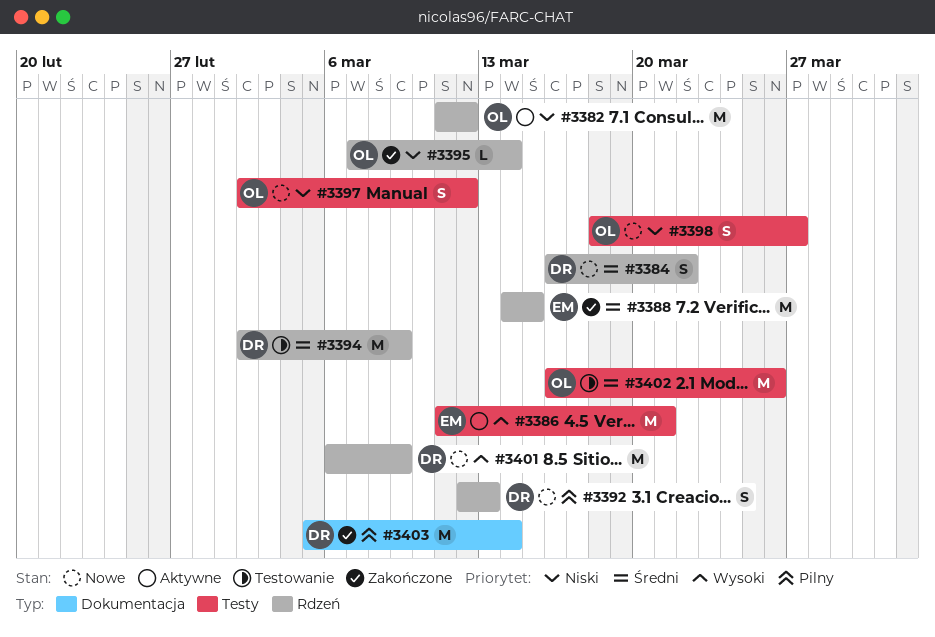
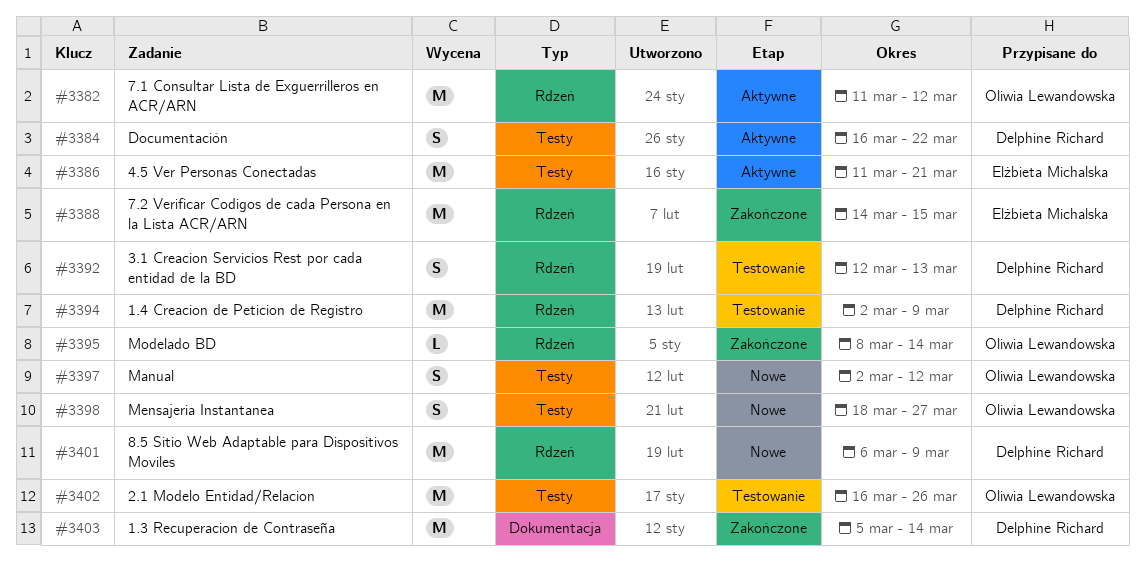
#3384, status: Nowe -> Aktywne
#3384, label: Rdzeń -> Testy
#3392, status: Nowe -> Testowanie
#3395, start: Mar 7 -> Mar 8

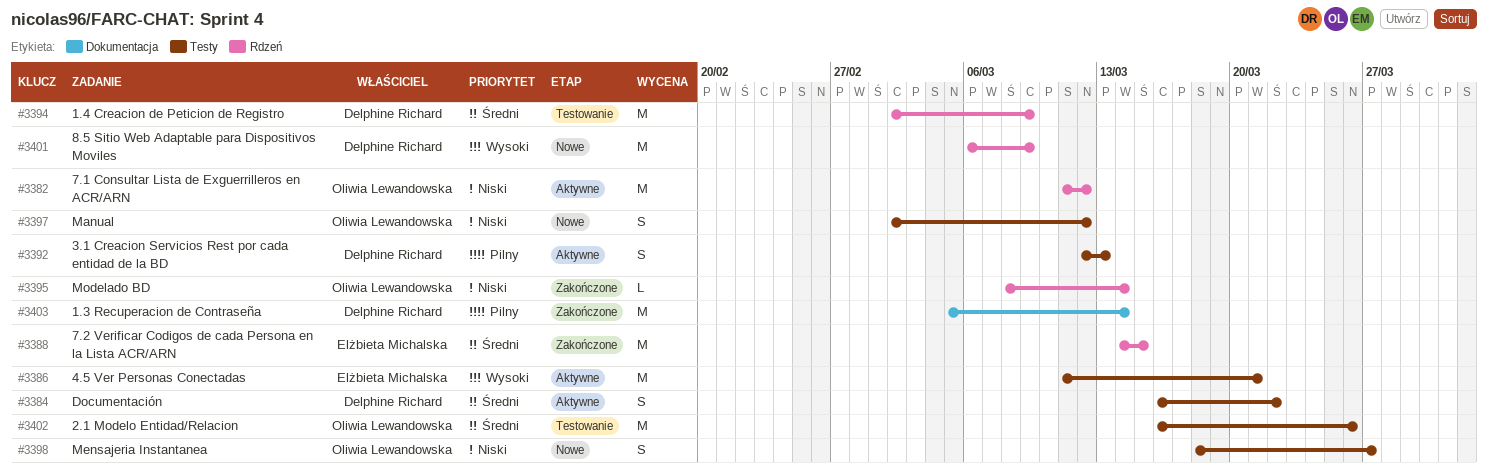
#3392, status: Testowanie -> Aktywne
#3392, label: Rdzeń -> Testy

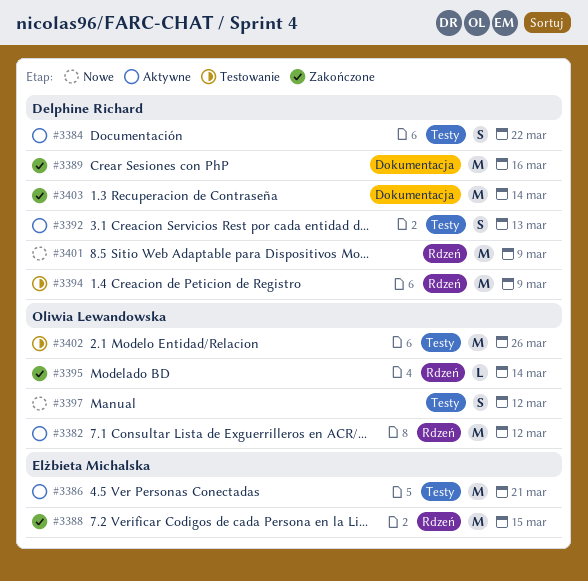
#3389: none -> present
#3398: present -> none

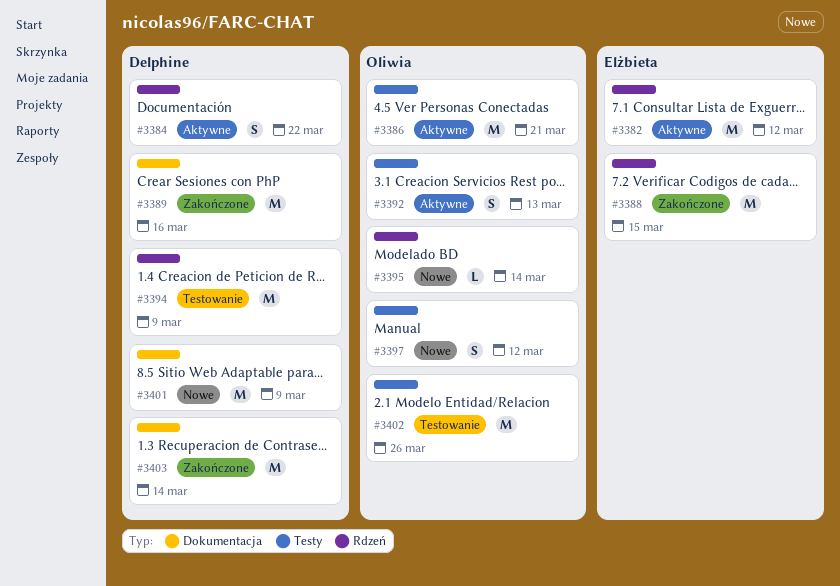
#3382, owner: Oliwia Lewandowska -> Elżbieta Michalska
#3384, label: Testy -> Rdzeń
#3386, owner: Elżbieta Michalska -> Oliwia Lewandowska
#3392, owner: Delphine Richard -> Oliwia Lewandowska
#3395, status: Zakończone -> Nowe
#3401, label: Rdzeń -> Dokumentacja

